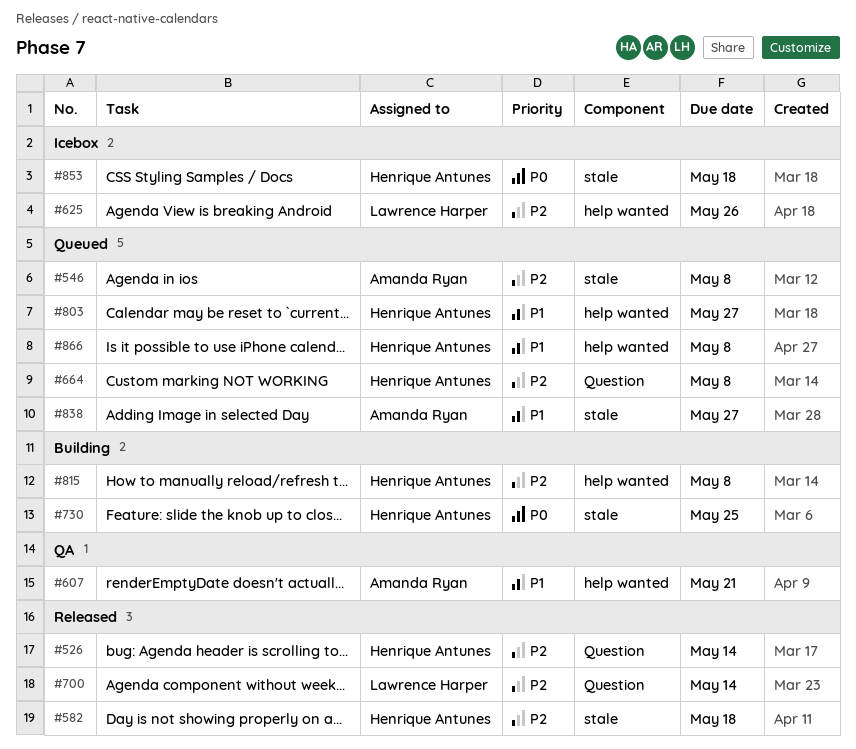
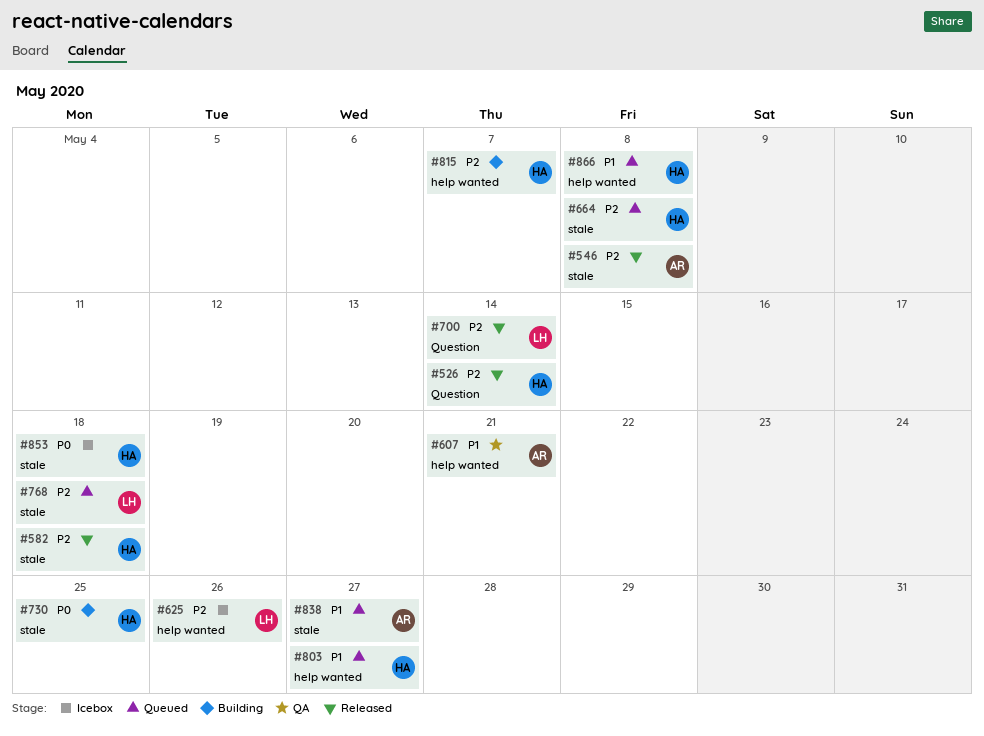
#546, status: Queued -> Released
#664, label: Question -> stale
#768: none -> present
#815, due: May 8 -> May 7

